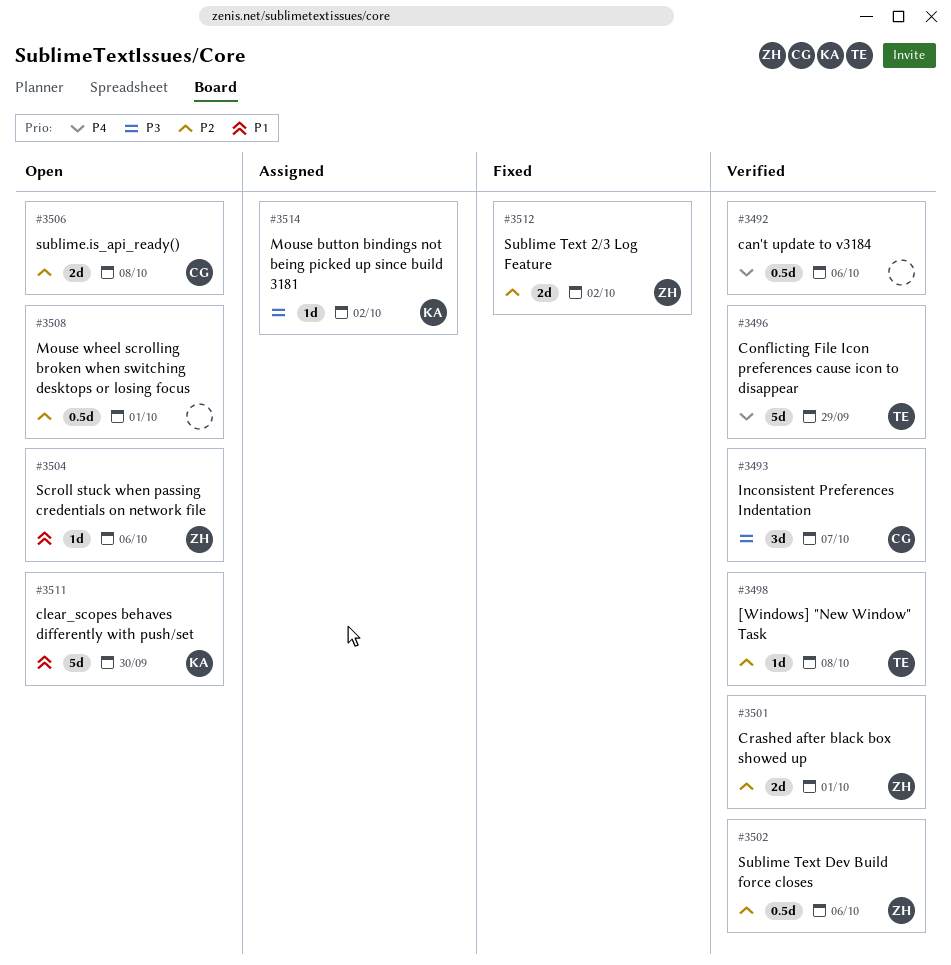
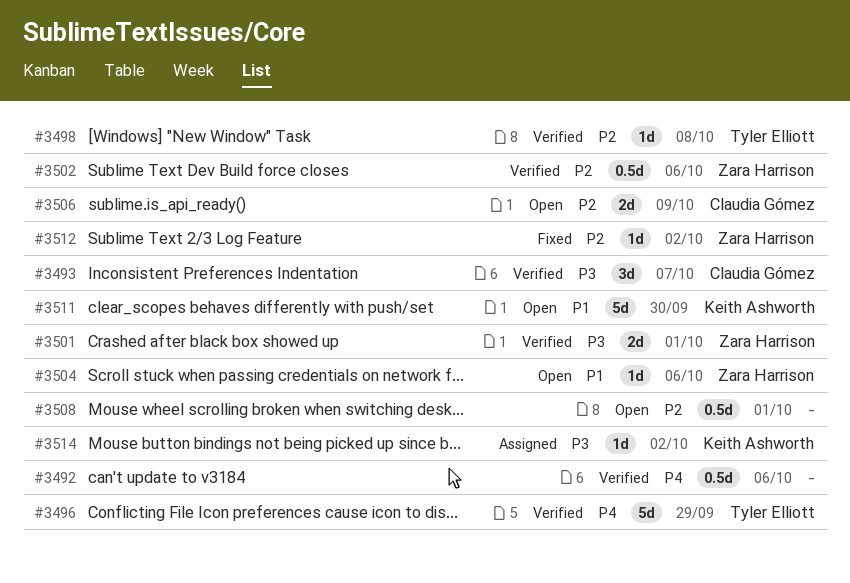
#3501, priority: P2 -> P3
#3506, due: Oct 8 -> Oct 9
#3512, estimate: 2d -> 1d

